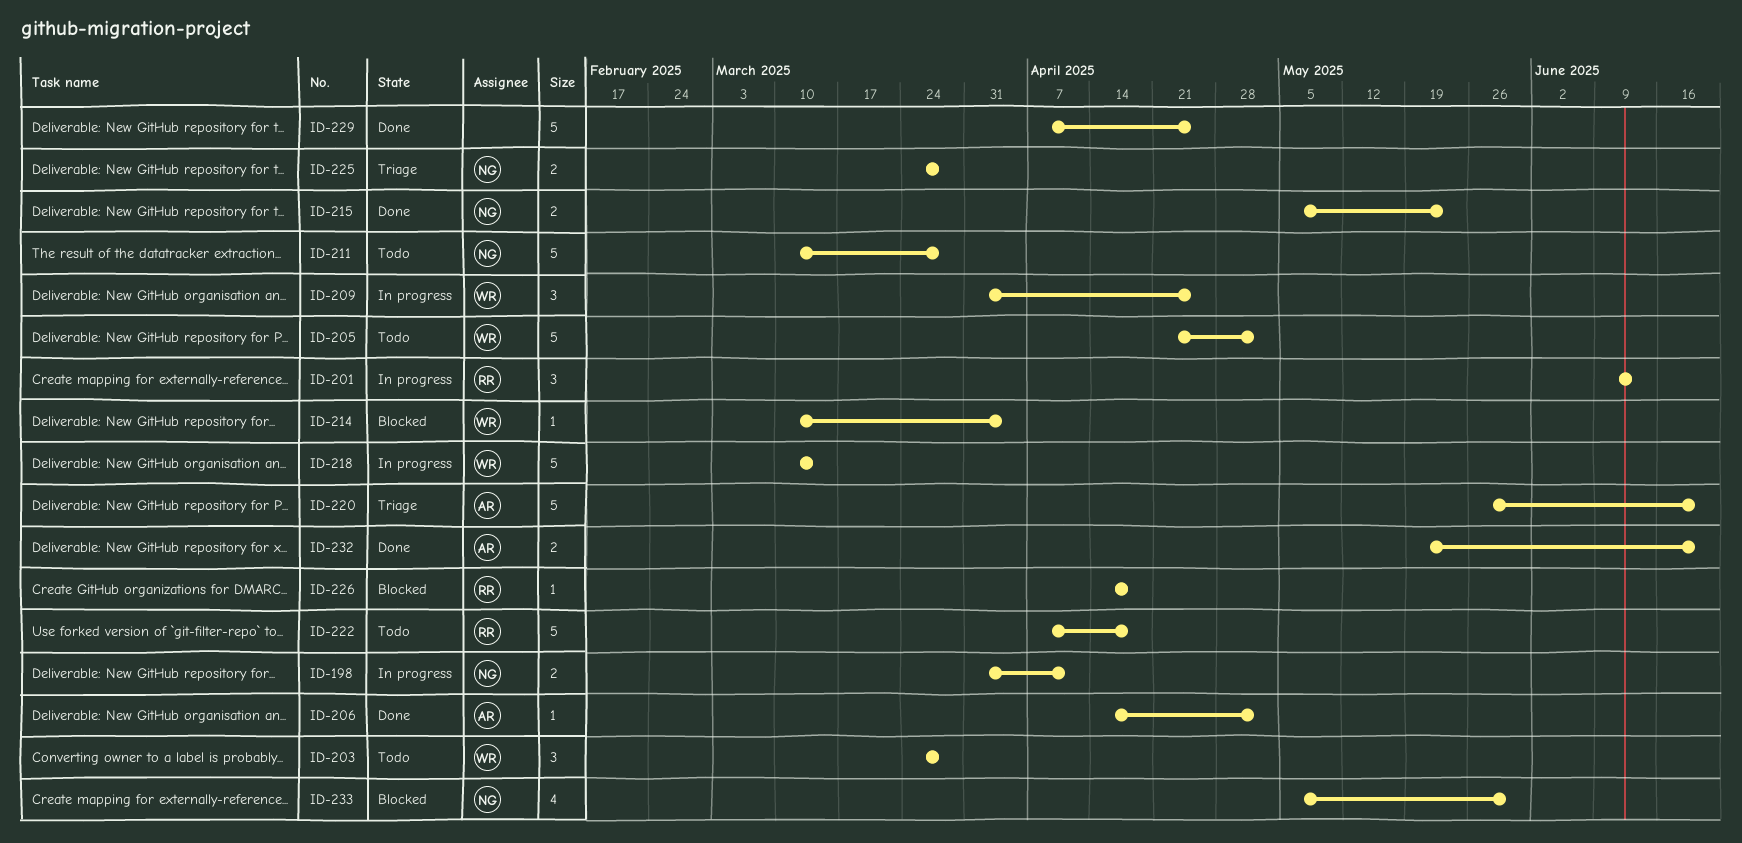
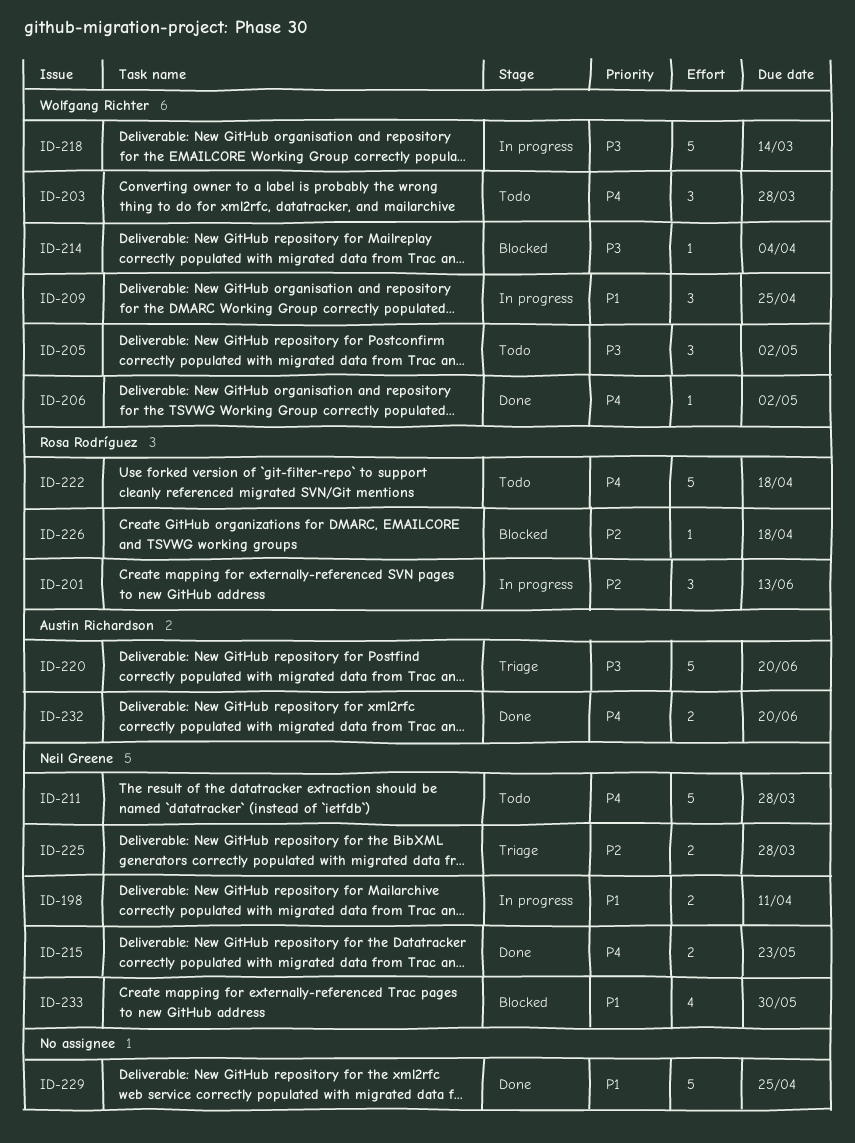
ID-205, estimate: 5 -> 3
ID-206, owner: Austin Richardson -> Wolfgang Richter

